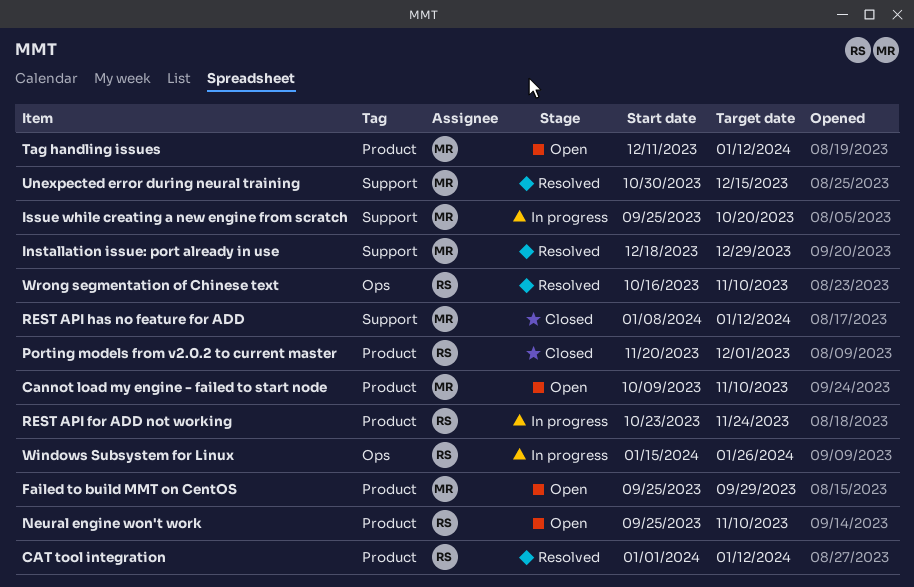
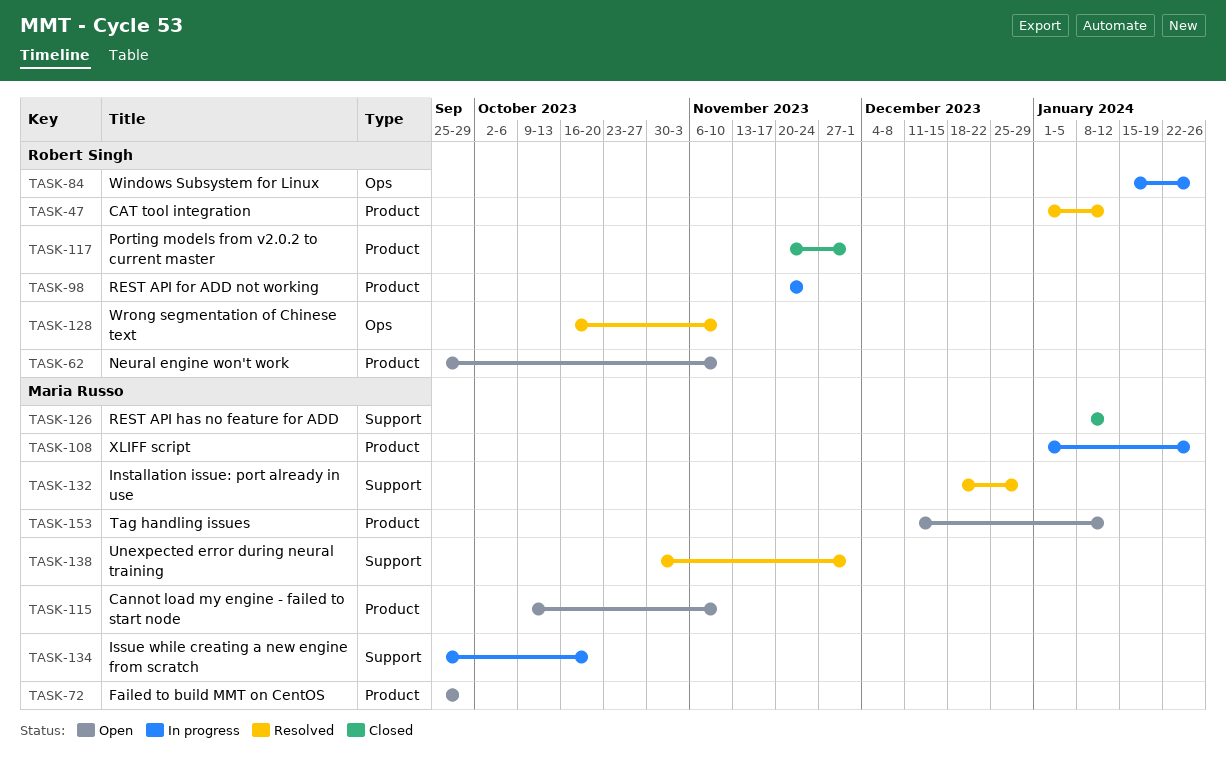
REST API for ADD not working, start: Oct 23 -> Nov 20
Unexpected error during neural training, due: Dec 15 -> Dec 1
XLIFF script: none -> present

